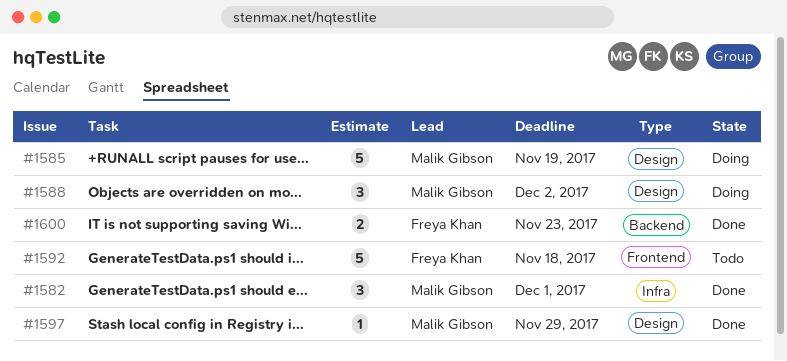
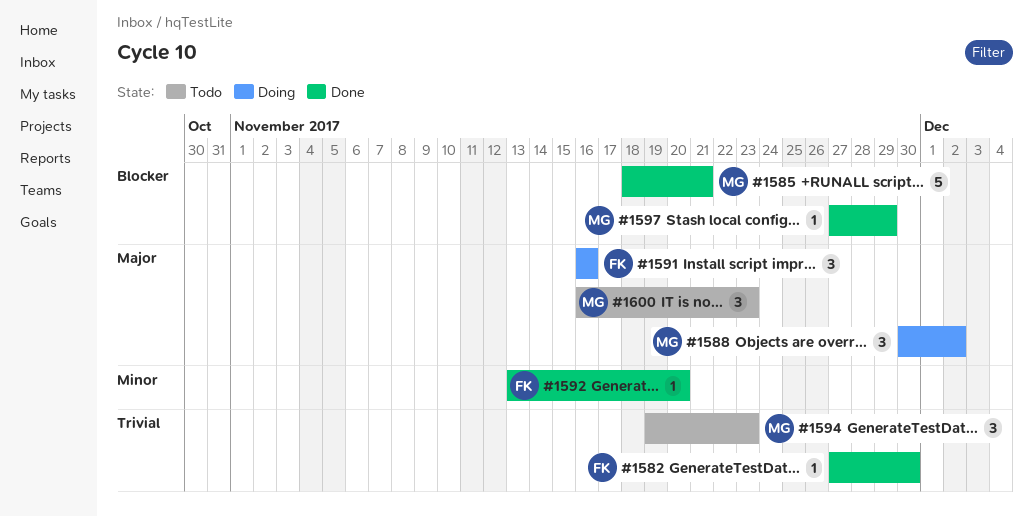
#1582, owner: Malik Gibson -> Freya Khan
#1582, estimate: 3 -> 1
#1582, due: Dec 1 -> Nov 30
#1585, status: Doing -> Done
#1585, due: Nov 19 -> Nov 21
#1591: none -> present
#1592, status: Todo -> Done
#1592, estimate: 5 -> 1
#1592, due: Nov 18 -> Nov 20
#1594: none -> present
#1600, status: Done -> Todo
#1600, owner: Freya Khan -> Malik Gibson
#1600, estimate: 2 -> 3

